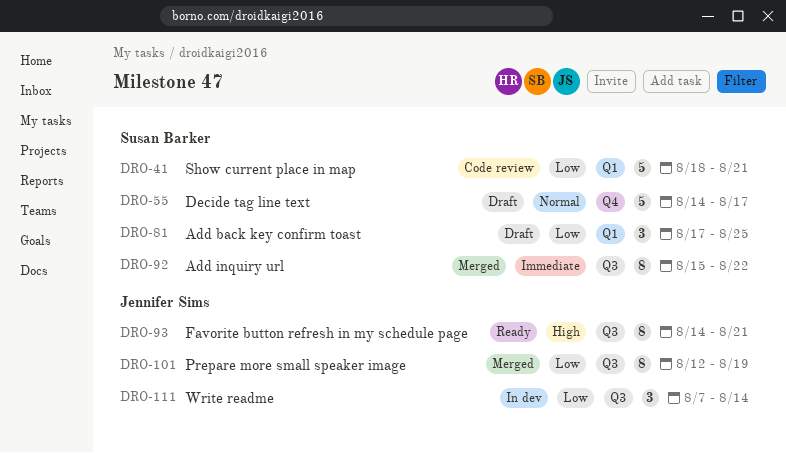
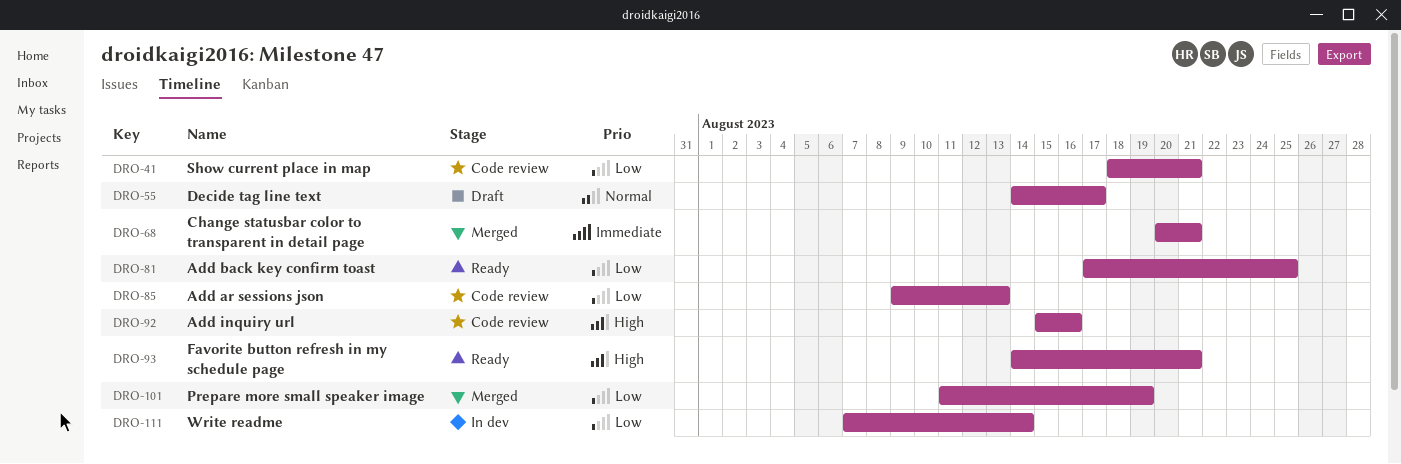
DRO-68: none -> present
DRO-81, status: Draft -> Ready
DRO-85: none -> present
DRO-92, status: Merged -> Code review
DRO-92, priority: Immediate -> High
DRO-92, due: Aug 22 -> Aug 16
DRO-101, start: Aug 12 -> Aug 11

